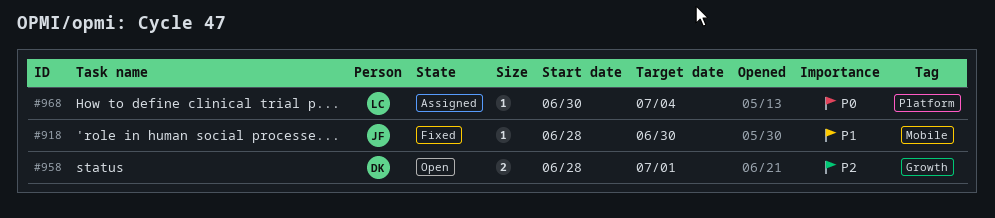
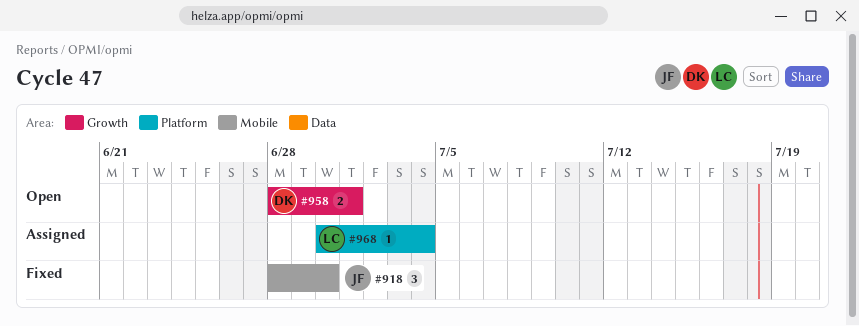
#918, estimate: 1 -> 3

